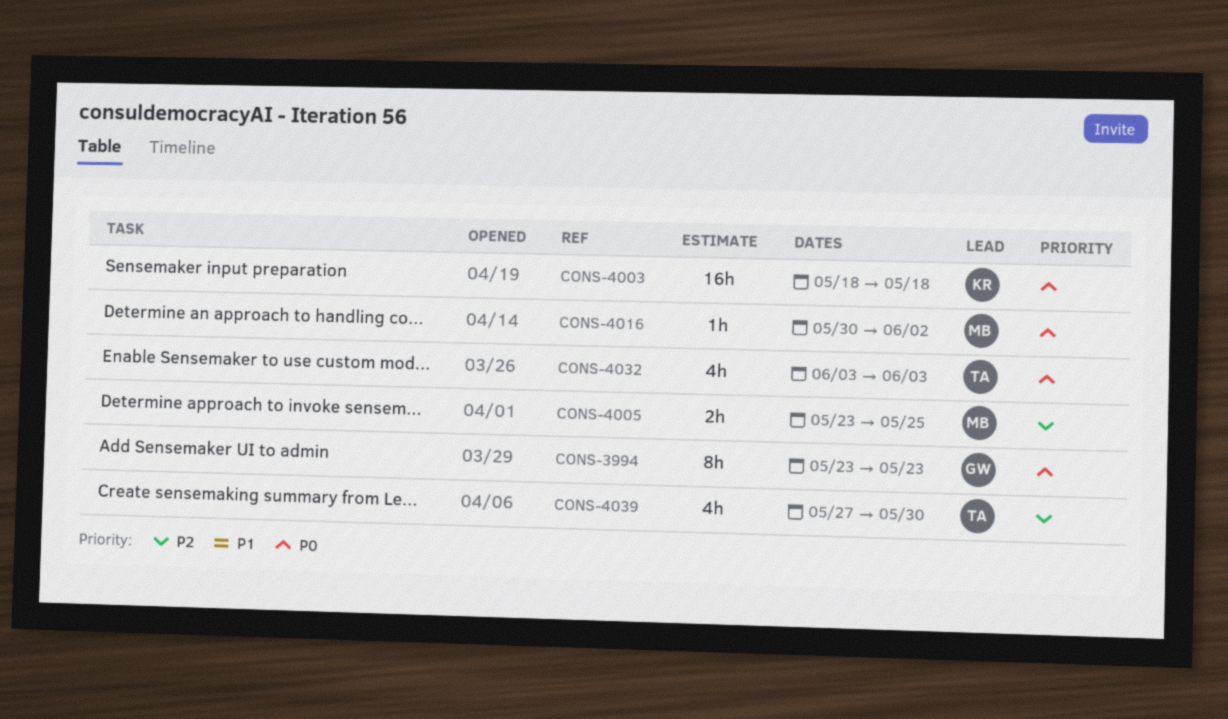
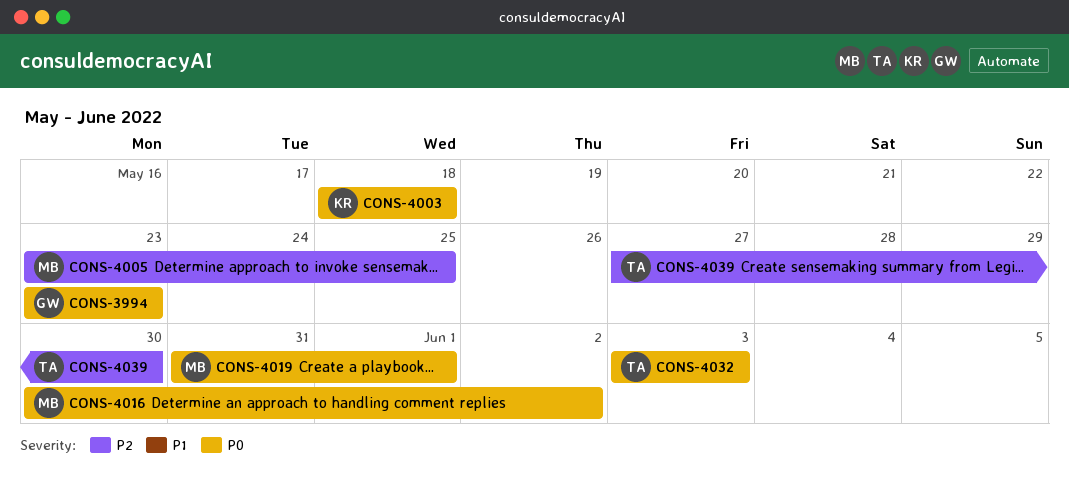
CONS-4019: none -> present

